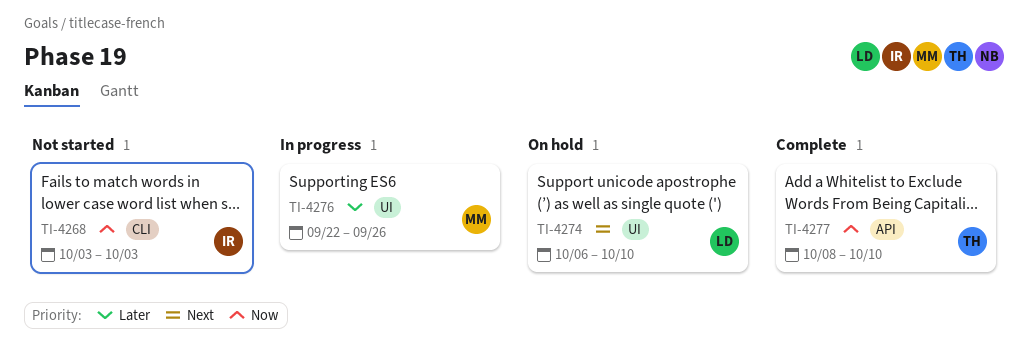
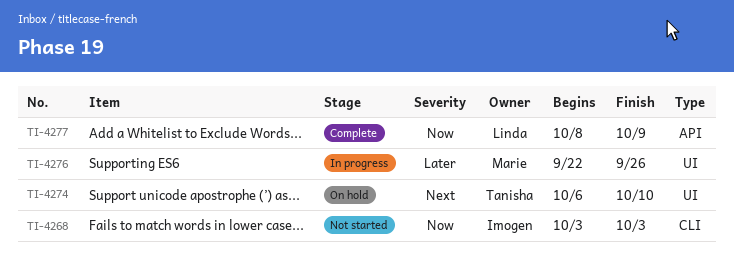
TI-4274, owner: Linda -> Tanisha
TI-4277, owner: Tanisha -> Linda
TI-4277, due: Oct 10 -> Oct 9

